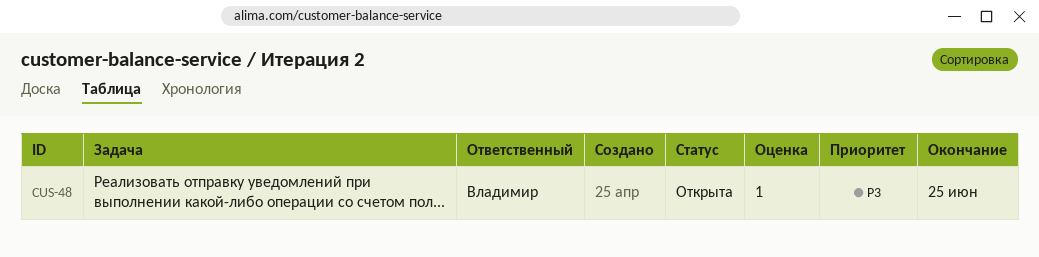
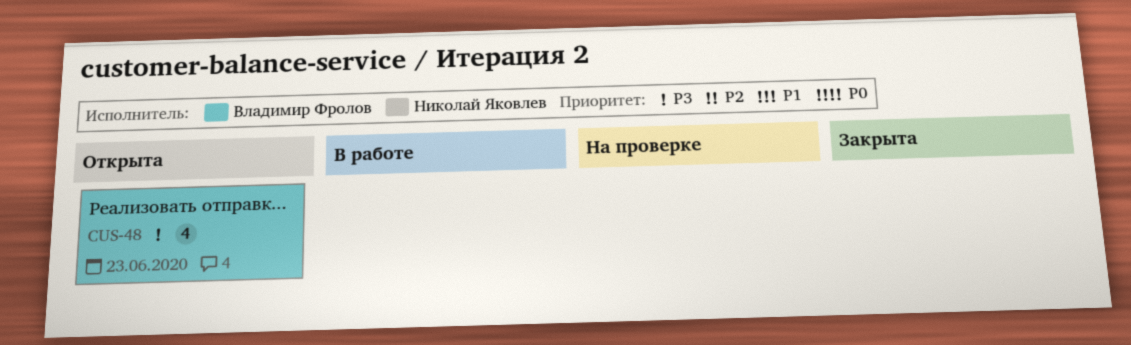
CUS-48, estimate: 1 -> 4
CUS-48, due: Jun 25 -> Jun 23

